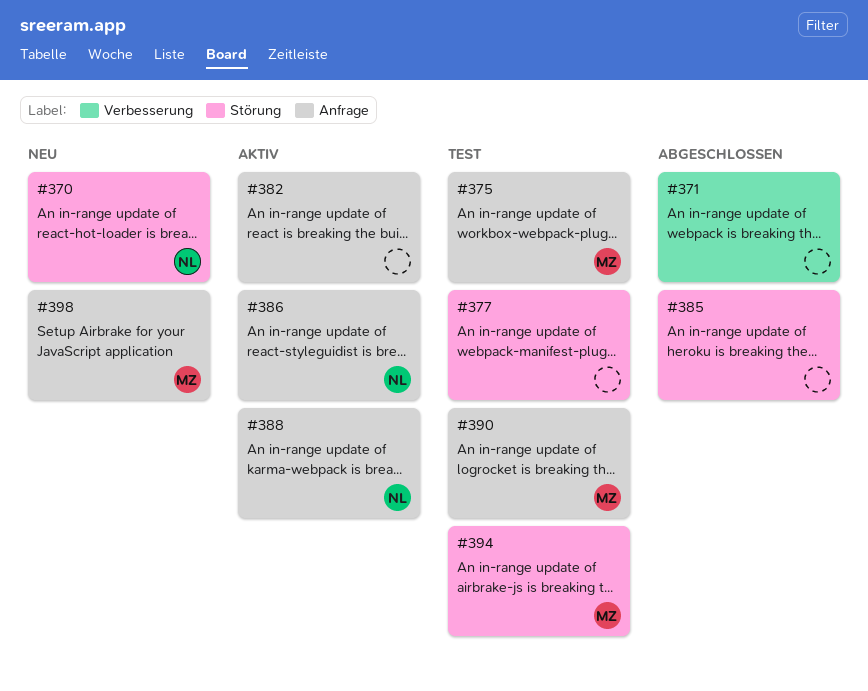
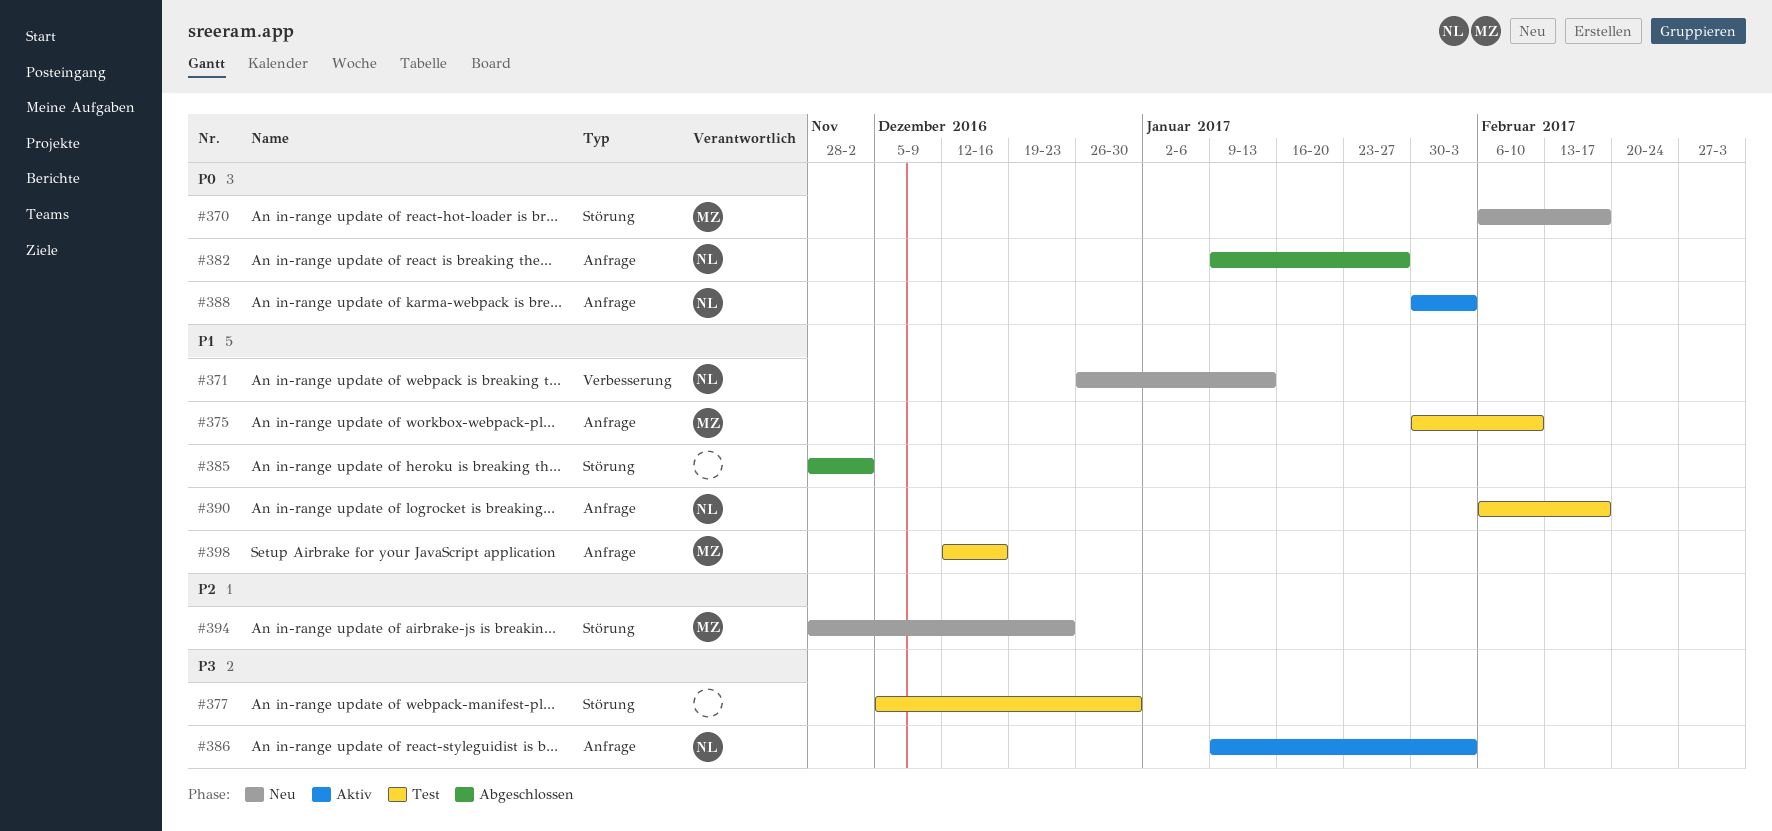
#370, owner: NL -> MZ
#371, status: Abgeschlossen -> Neu
#371, owner: none -> NL
#382, status: Aktiv -> Abgeschlossen
#382, owner: none -> NL
#390, owner: MZ -> NL
#394, status: Test -> Neu
#398, status: Neu -> Test

